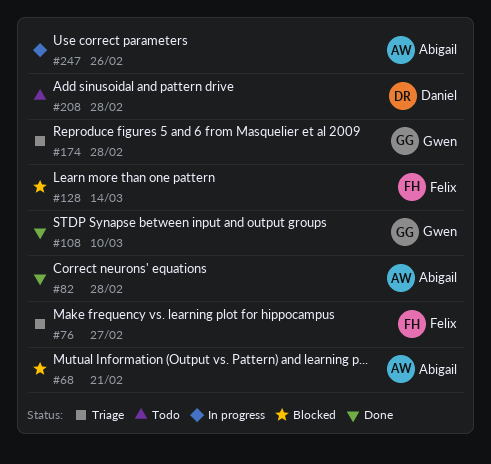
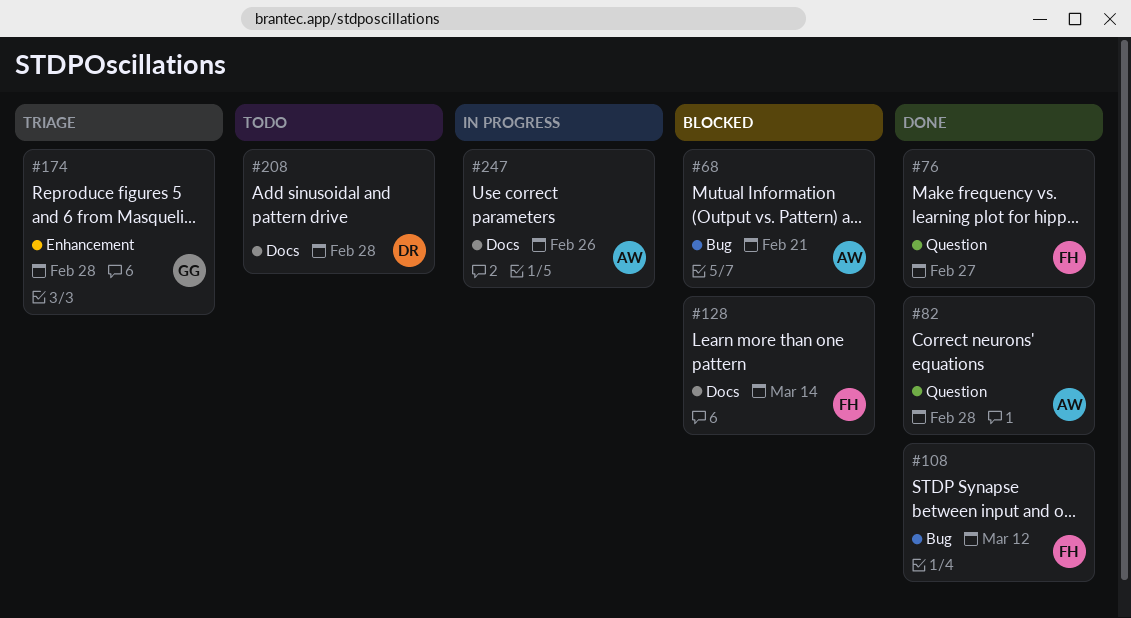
#76, status: Triage -> Done
#108, owner: Gwen -> Felix
#108, due: Mar 10 -> Mar 12

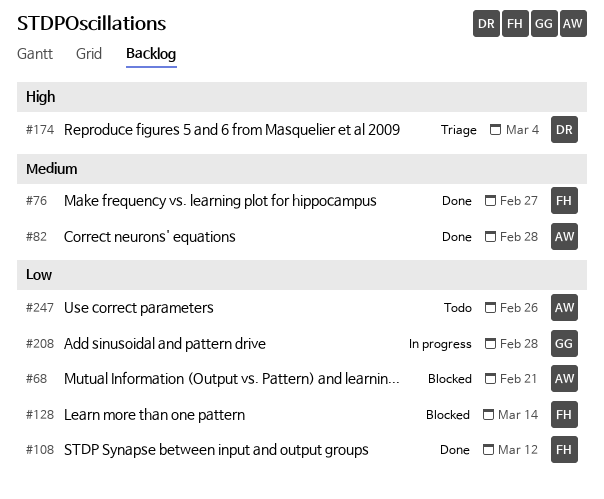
#174, owner: GG -> DR
#174, due: Feb 28 -> Mar 4
#208, status: Todo -> In progress
#208, owner: DR -> GG
#247, status: In progress -> Todo

